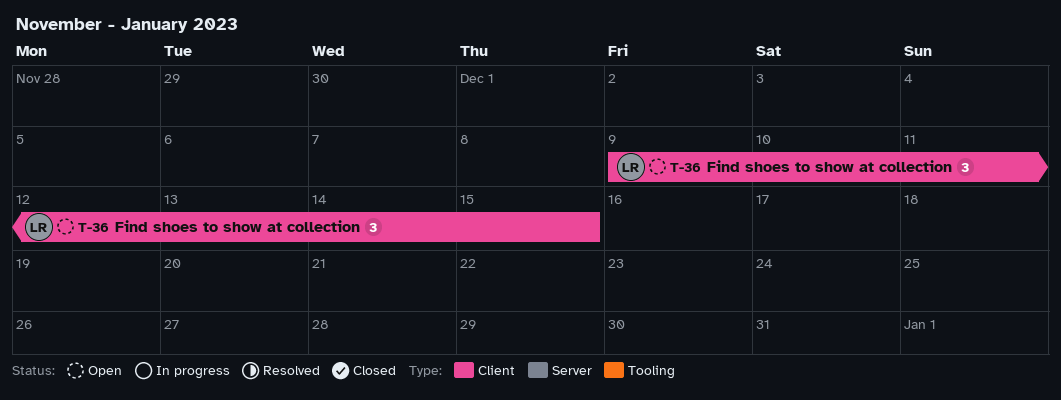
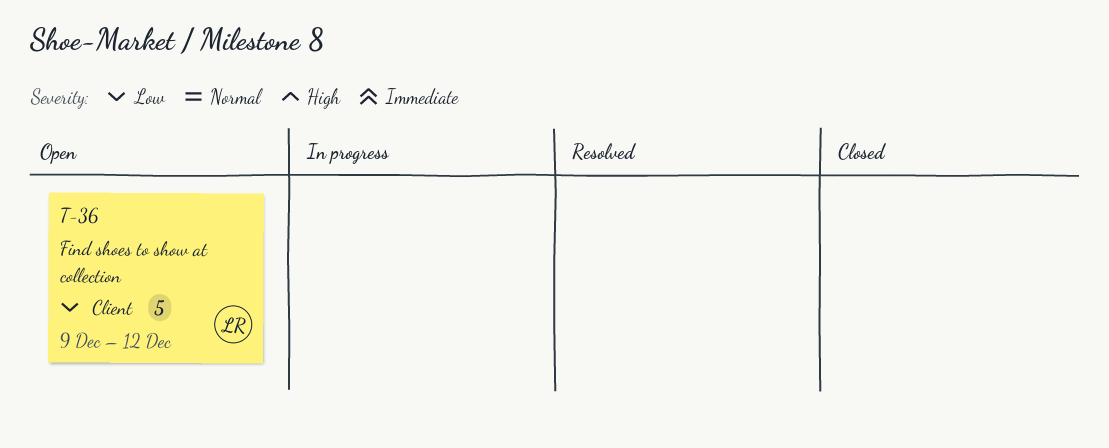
T-36, estimate: 3 -> 5
T-36, due: Dec 15 -> Dec 12

